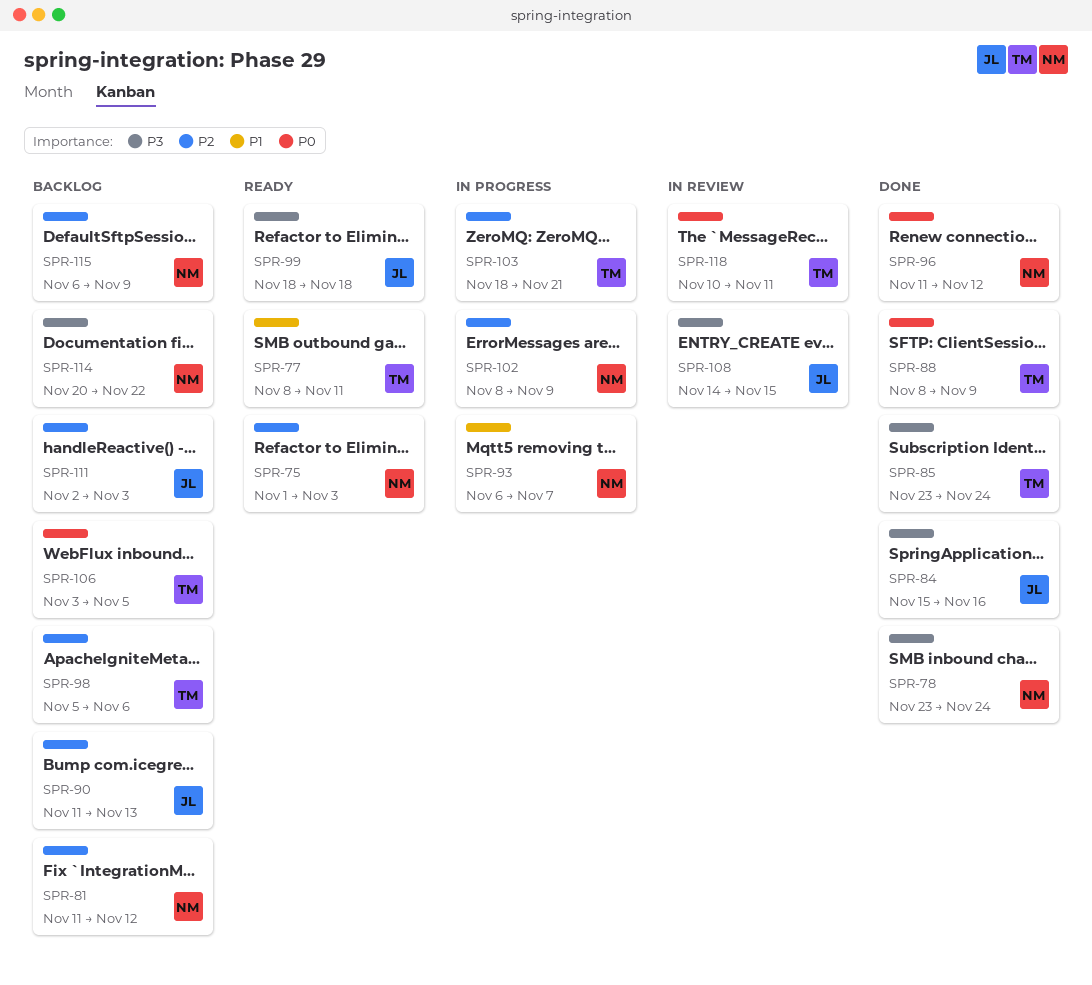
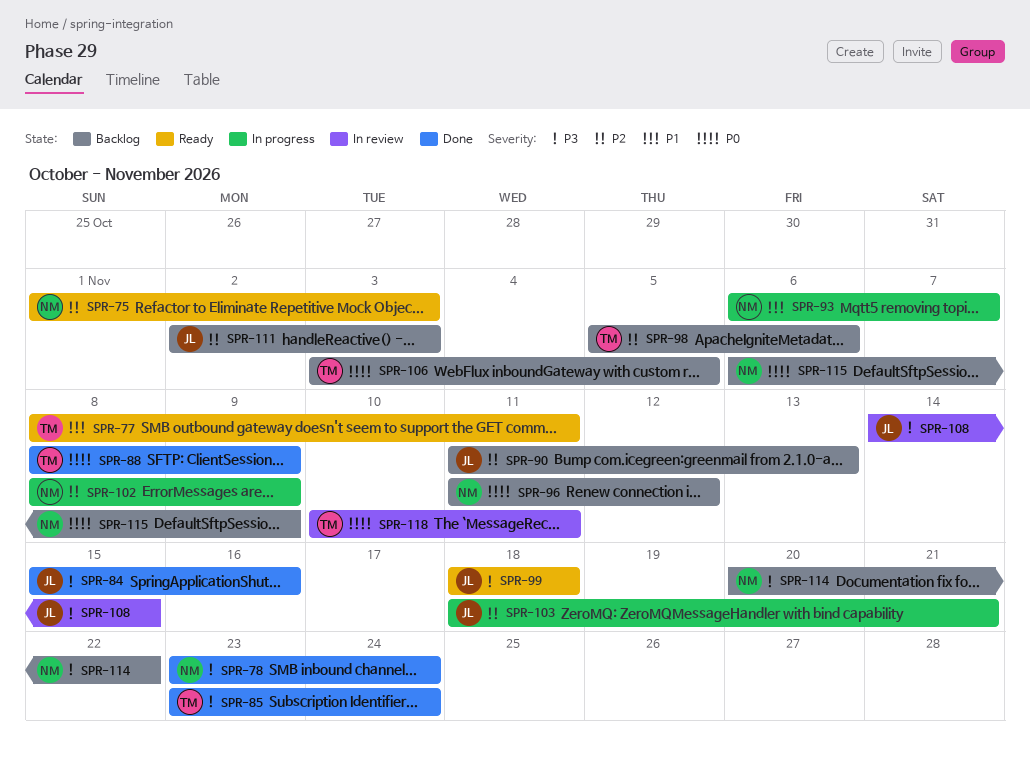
SPR-81: present -> none
SPR-96, status: Done -> Backlog
SPR-103, owner: TM -> JL
SPR-115, priority: P2 -> P0

